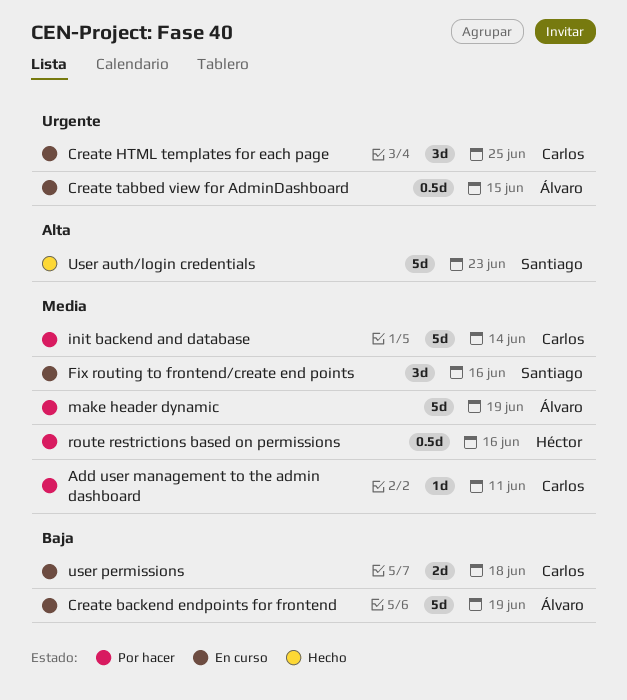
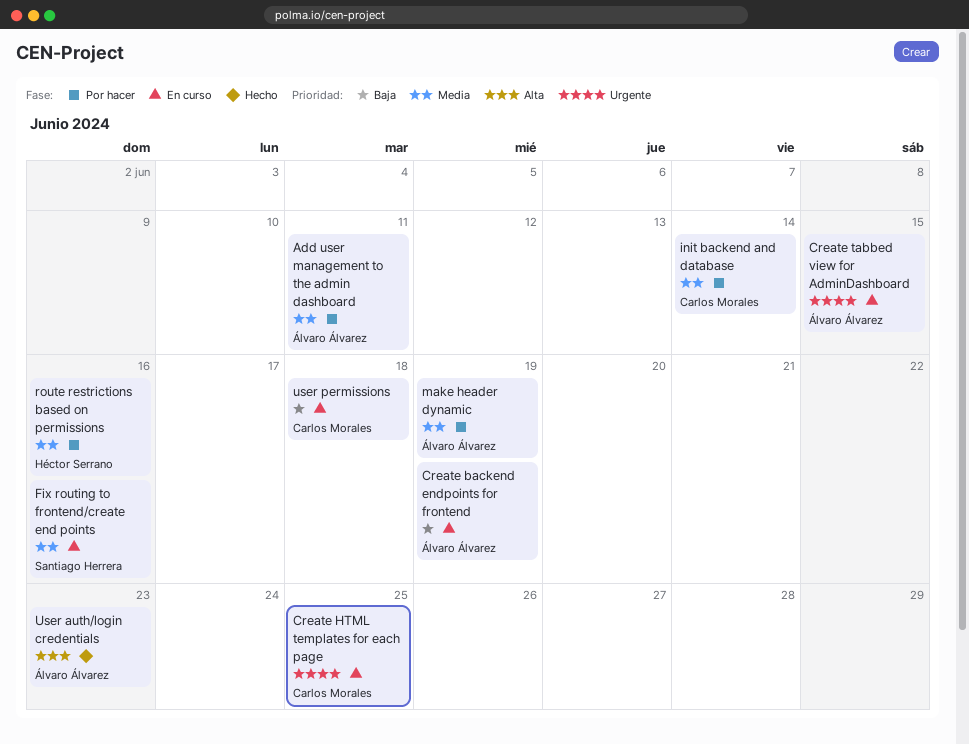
Add user management to the admin dashboard, owner: Carlos Morales -> Álvaro Álvarez
User auth/login credentials, owner: Santiago Herrera -> Álvaro Álvarez

